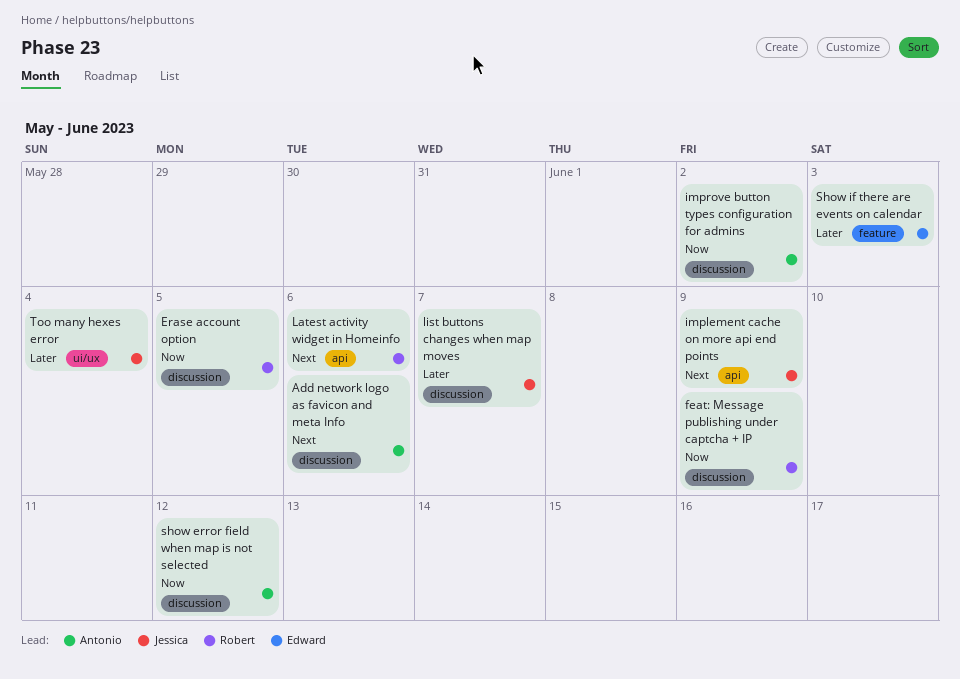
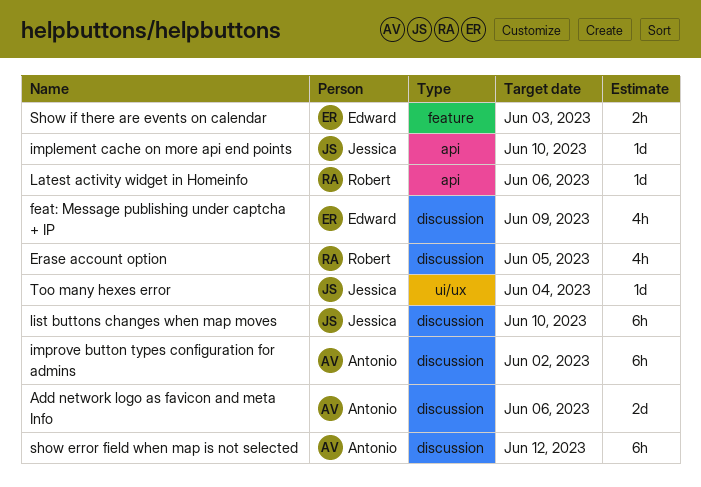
feat: Message publishing under captcha + IP, owner: Robert -> Edward
implement cache on more api end points, due: Jun 9 -> Jun 10
list buttons changes when map moves, due: Jun 7 -> Jun 10

